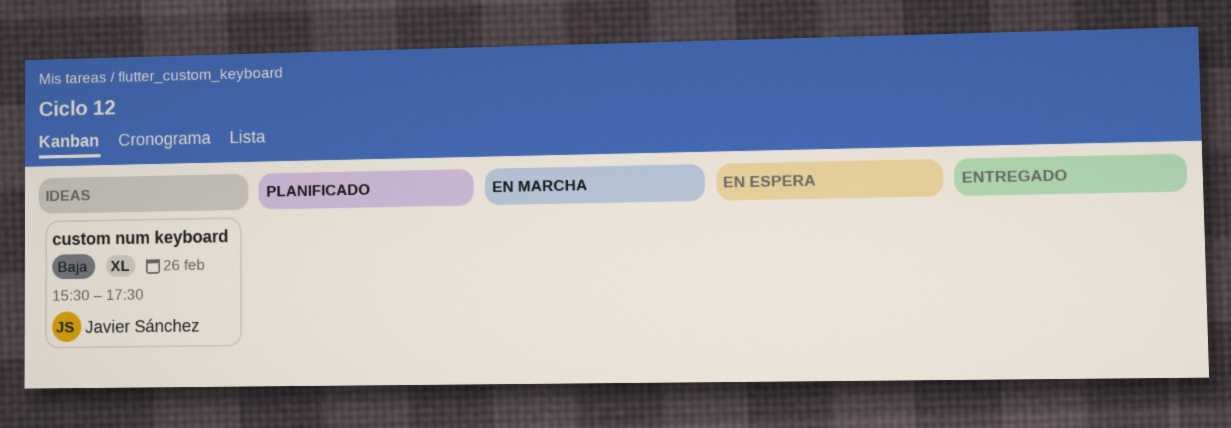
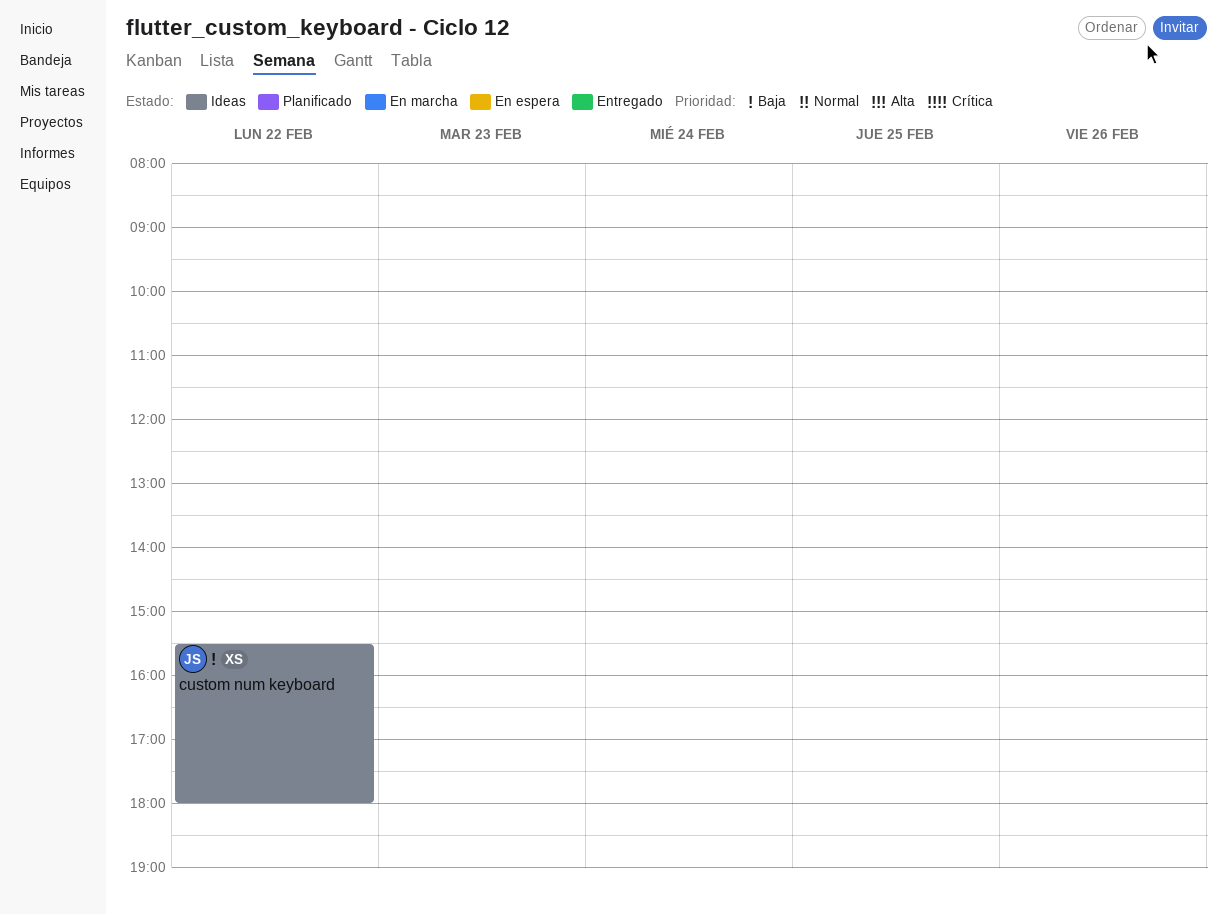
custom num keyboard, estimate: XL -> XS
custom num keyboard, day: Feb 26 -> Feb 22
custom num keyboard, ends: 17:30 -> 18:00

